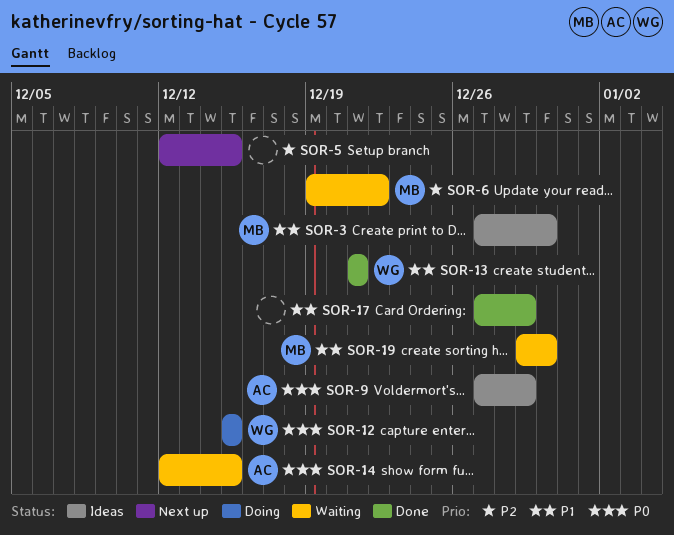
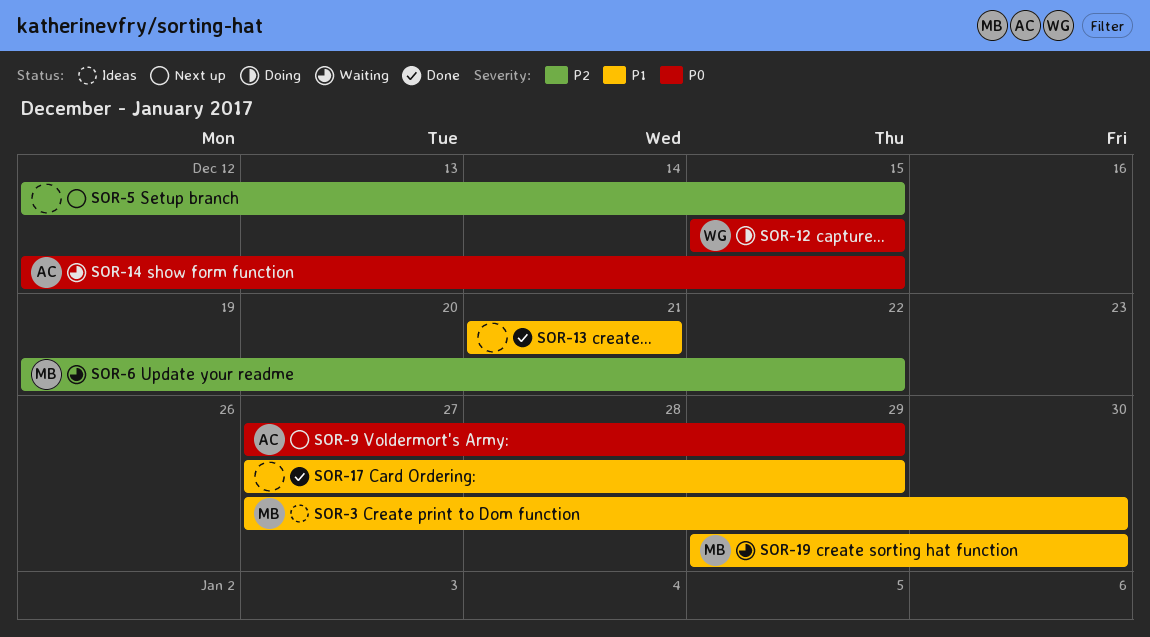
SOR-9, status: Ideas -> Next up
SOR-13, owner: WG -> none

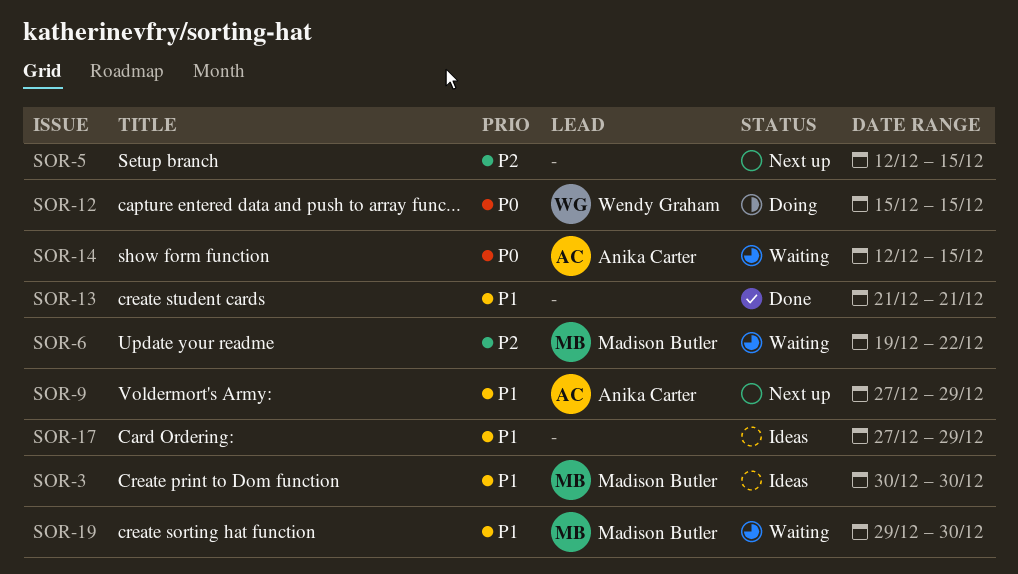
SOR-3, start: Dec 27 -> Dec 30
SOR-9, priority: P0 -> P1
SOR-17, status: Done -> Ideas

